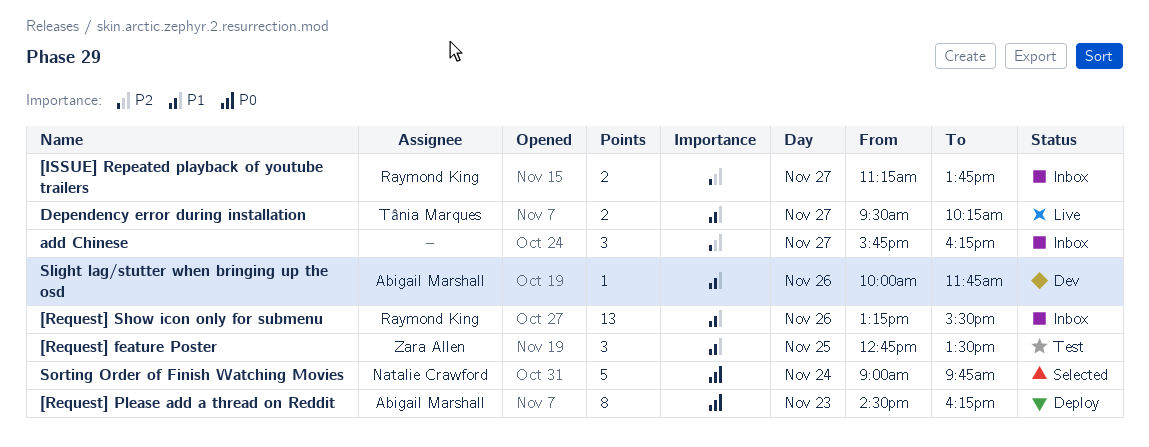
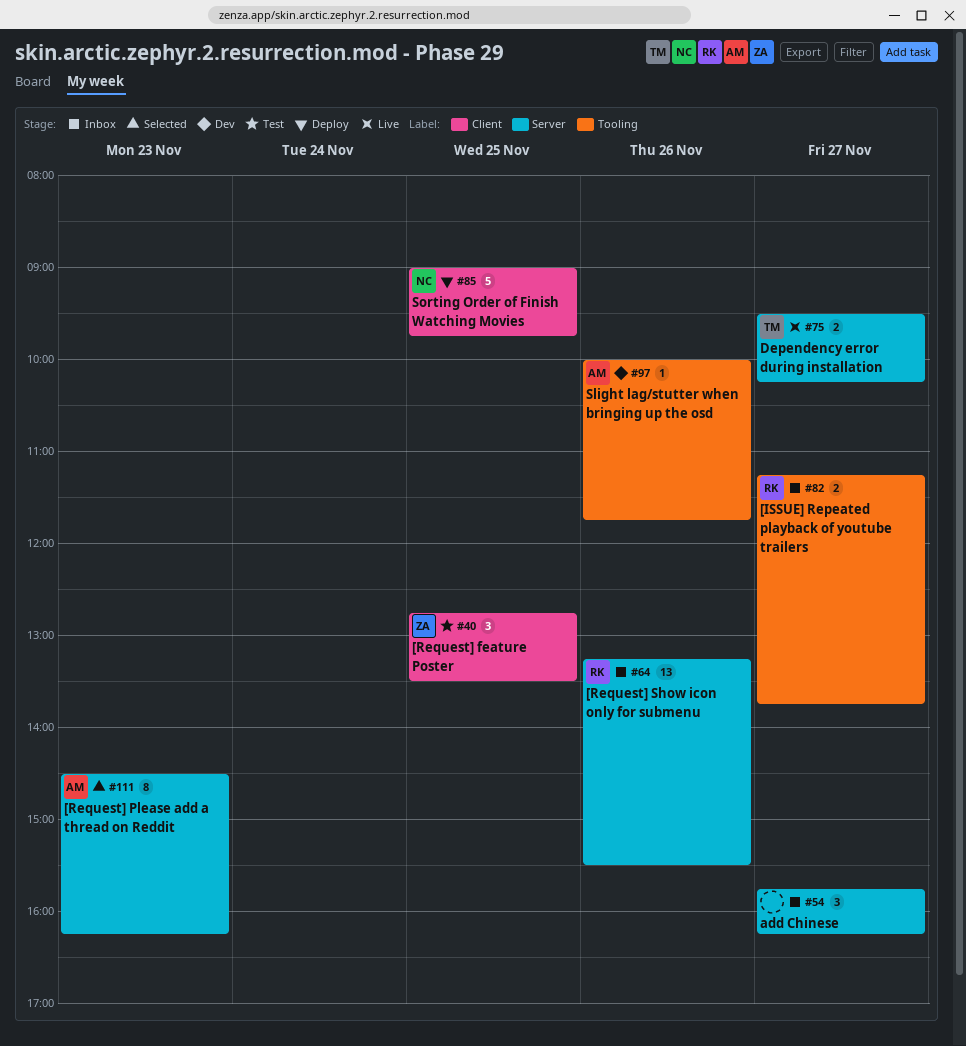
[Request] Please add a thread on Reddit, status: Deploy -> Selected
Sorting Order of Finish Watching Movies, status: Selected -> Deploy
Sorting Order of Finish Watching Movies, day: Nov 24 -> Nov 25

